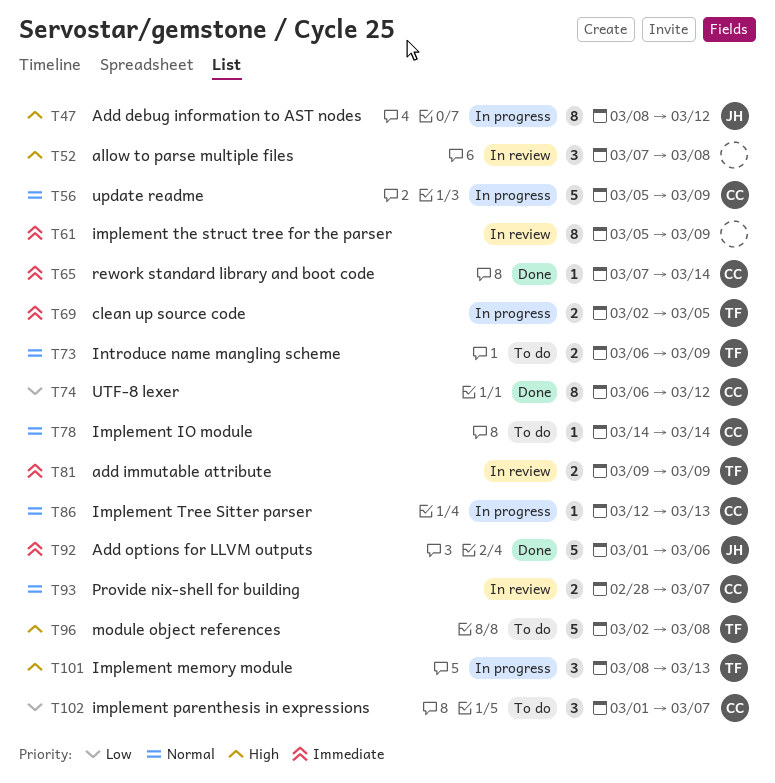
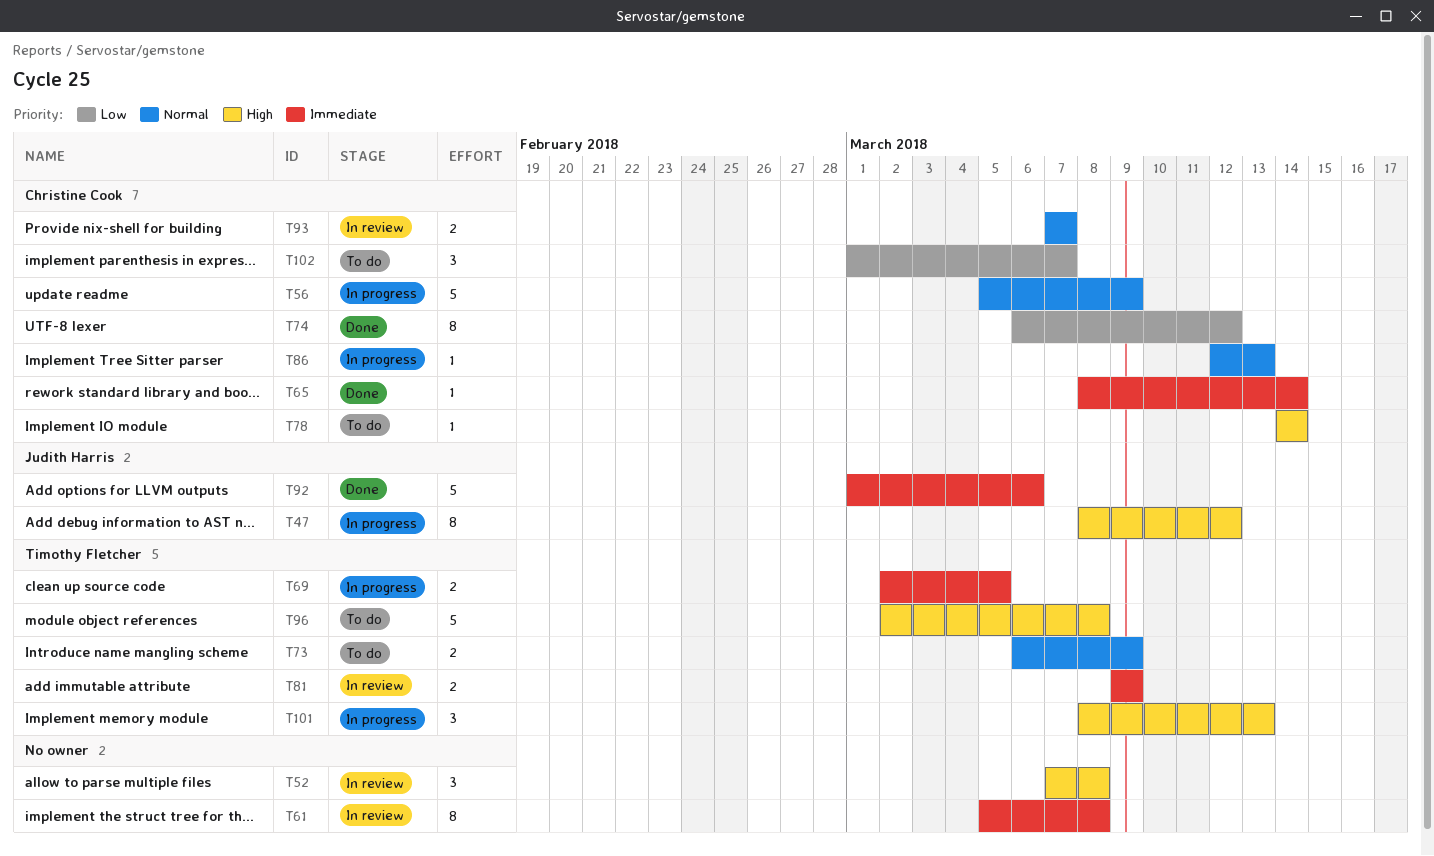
T61, due: Mar 9 -> Mar 8
T65, start: Mar 7 -> Mar 8
T78, priority: Normal -> High
T93, start: Feb 28 -> Mar 7

